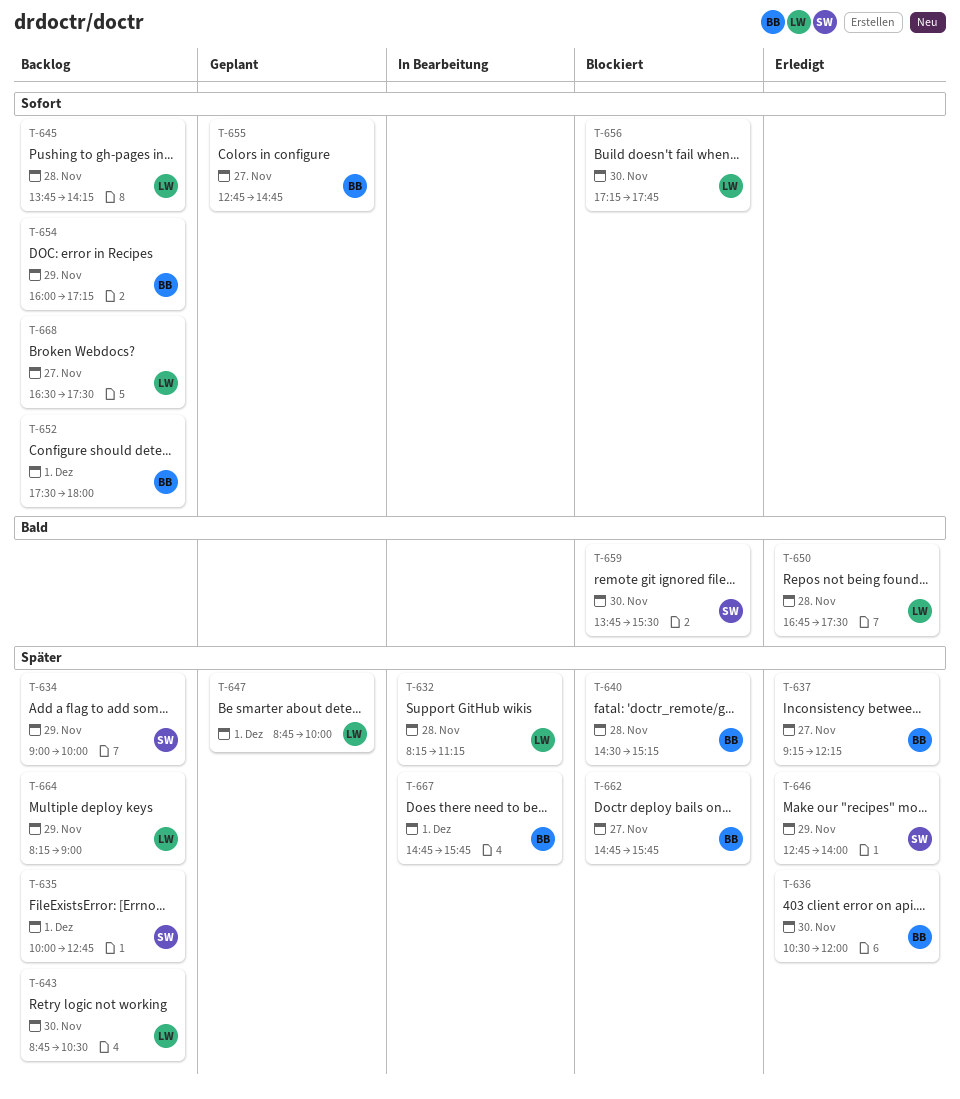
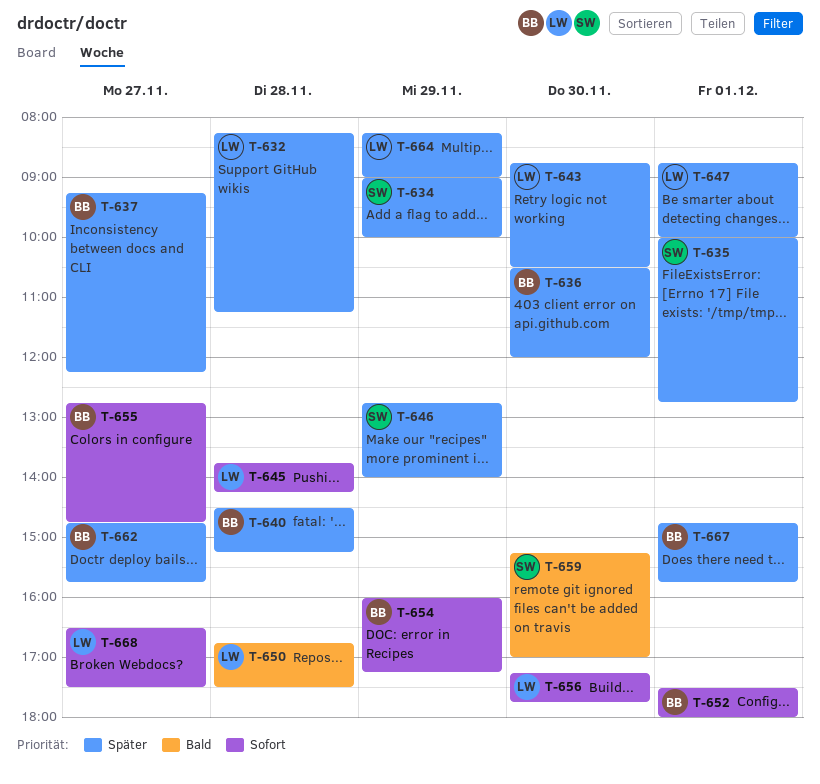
T-659, begins: 13:45 -> 15:15
T-659, ends: 15:30 -> 17:00

